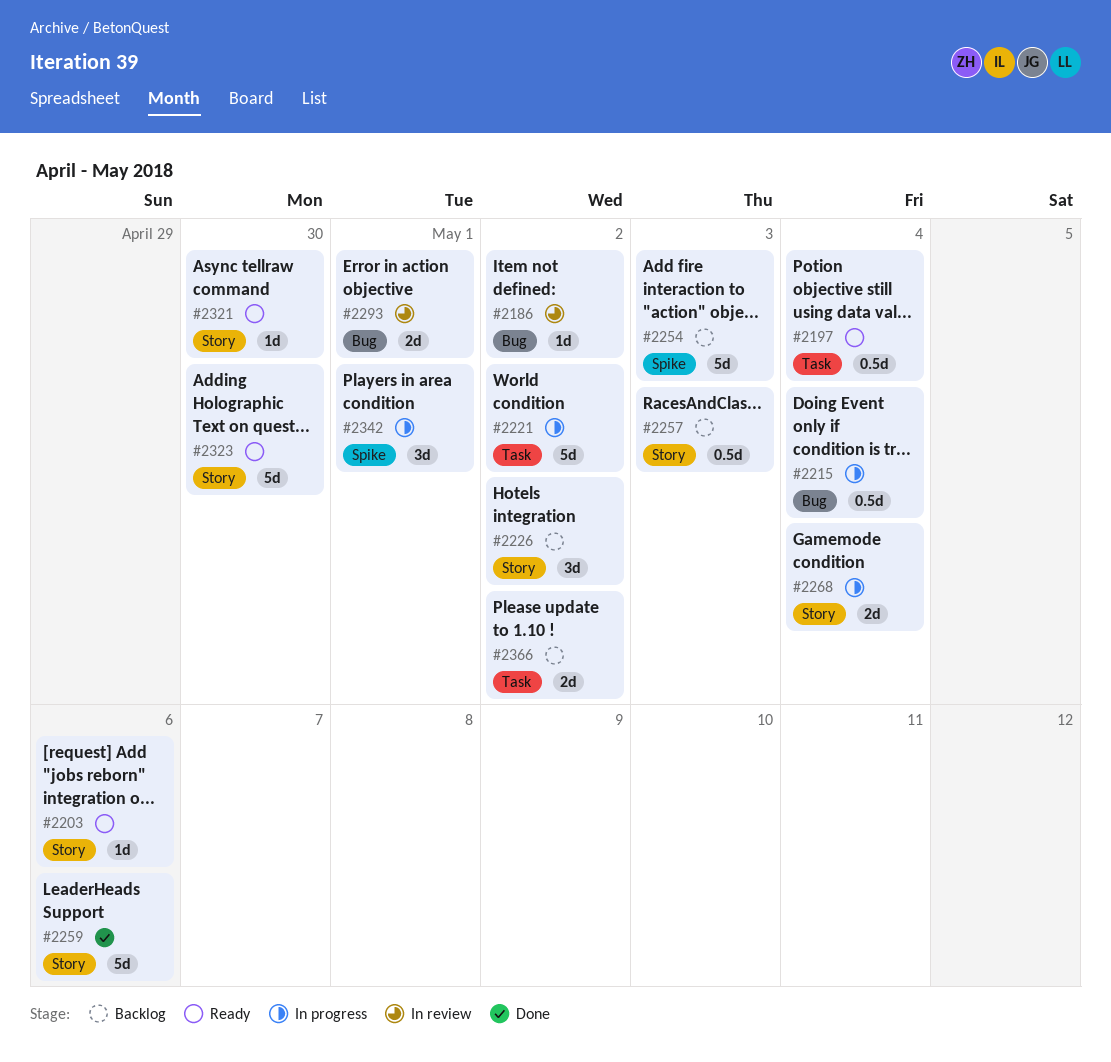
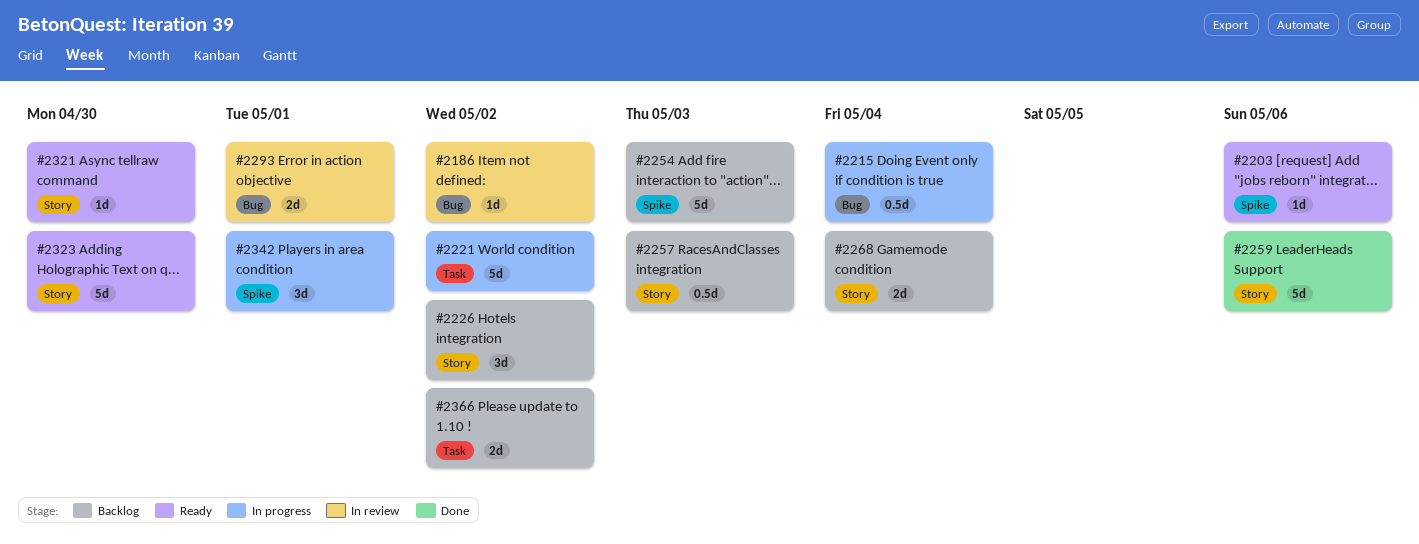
#2197: present -> none
#2203, label: Story -> Spike
#2268, status: In progress -> Backlog

